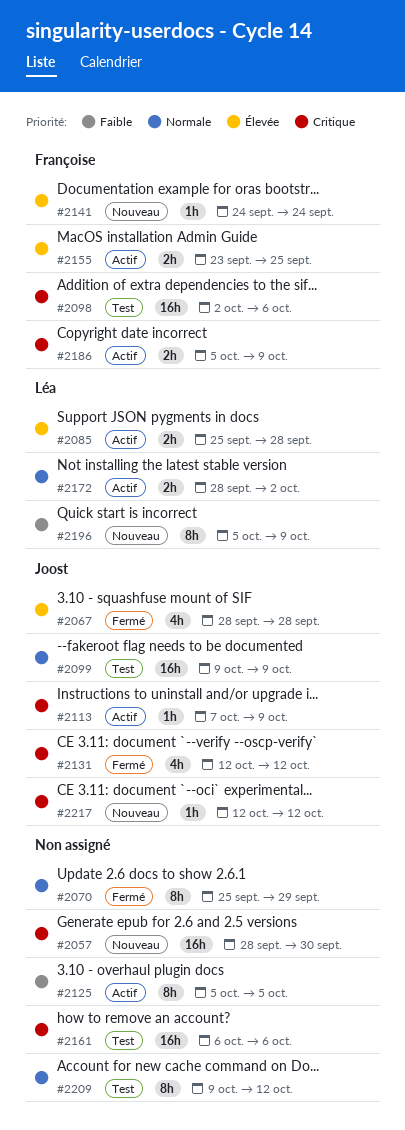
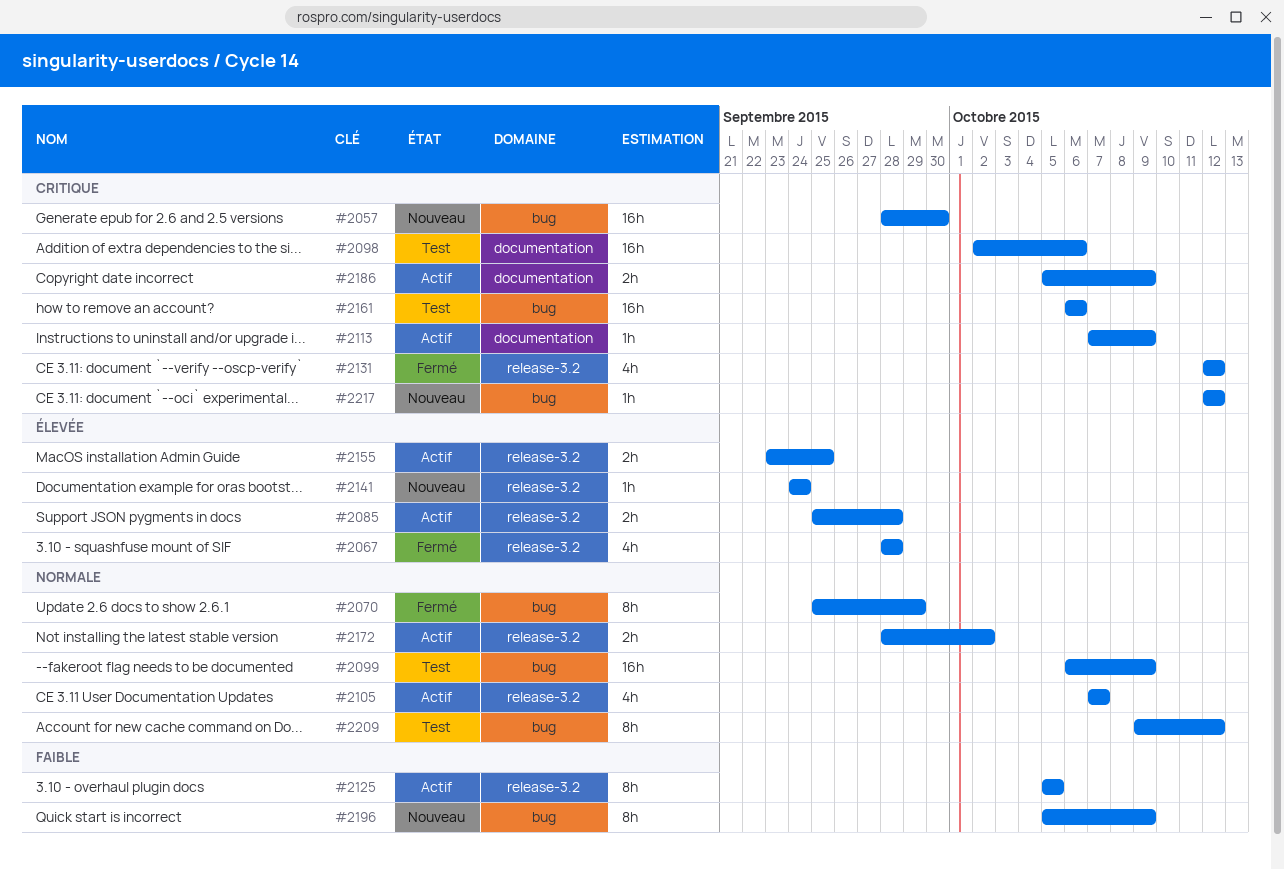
#2099, start: Oct 9 -> Oct 6
#2105: none -> present

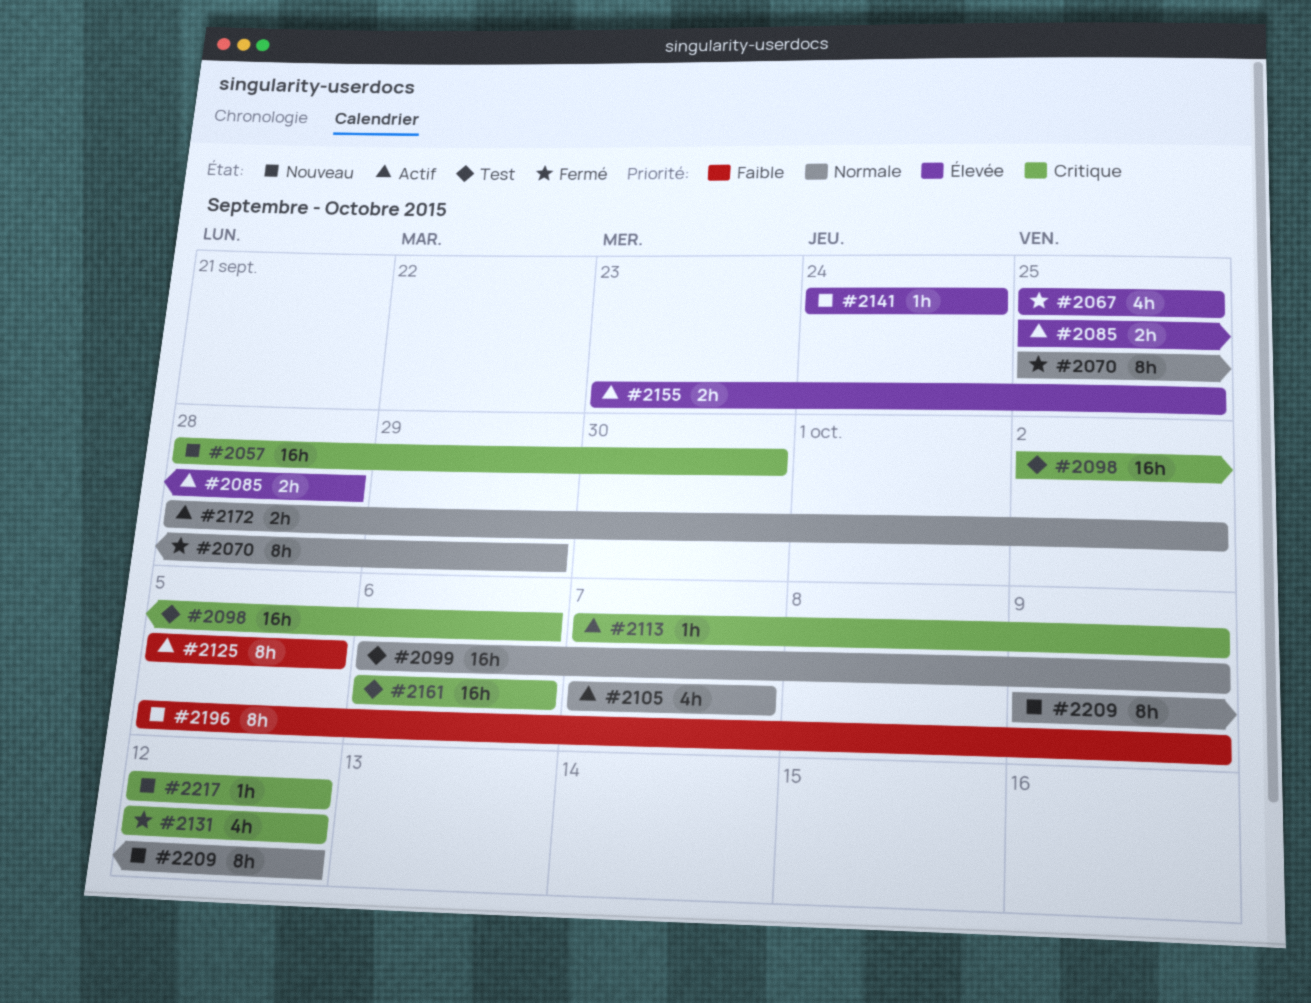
#2067, start: Sep 28 -> Sep 25
#2067, due: Sep 28 -> Sep 25
#2186: present -> none
#2209, status: Test -> Nouveau

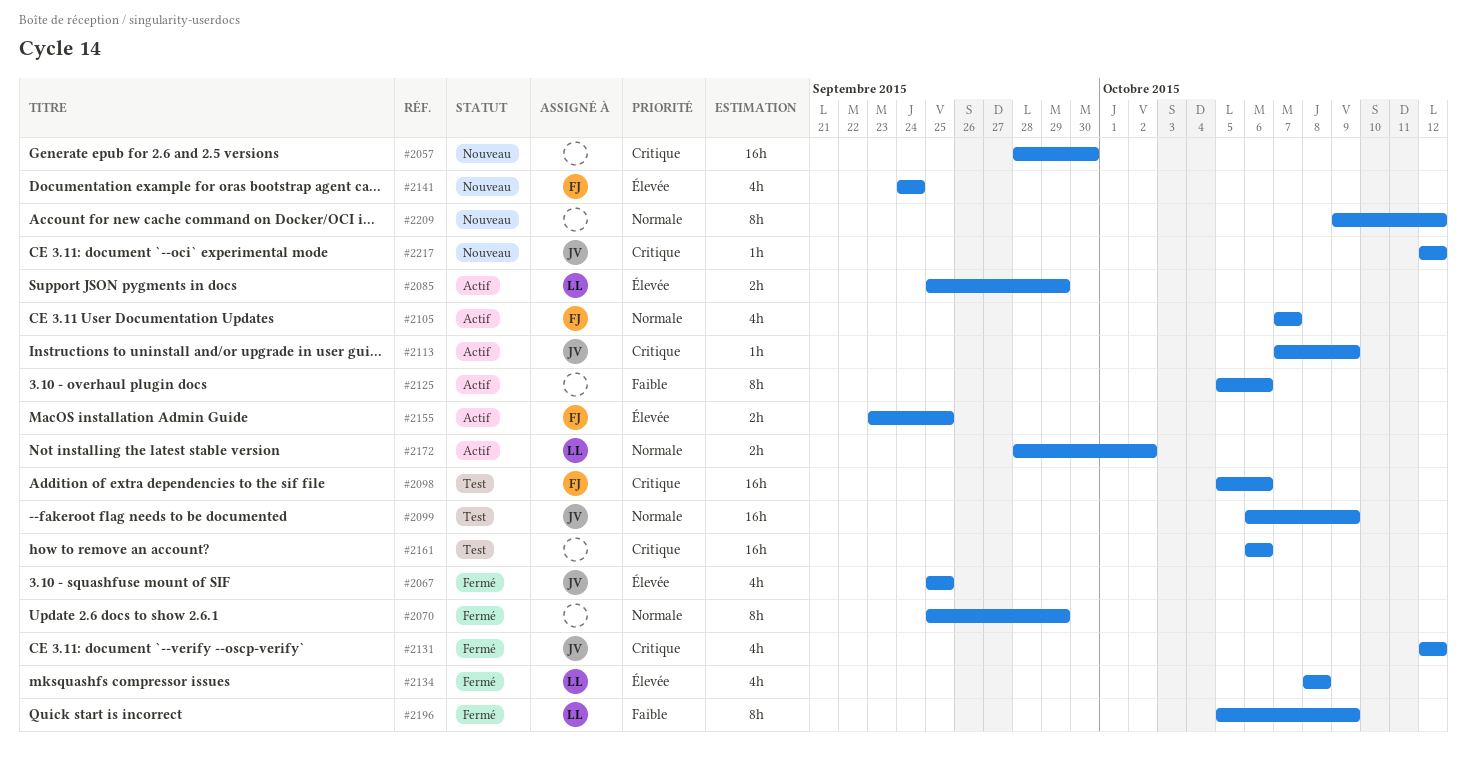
#2085, due: Sep 28 -> Sep 29
#2098, start: Oct 2 -> Oct 5
#2125, due: Oct 5 -> Oct 6
#2134: none -> present
#2141, estimate: 1h -> 4h
#2196, status: Nouveau -> Fermé

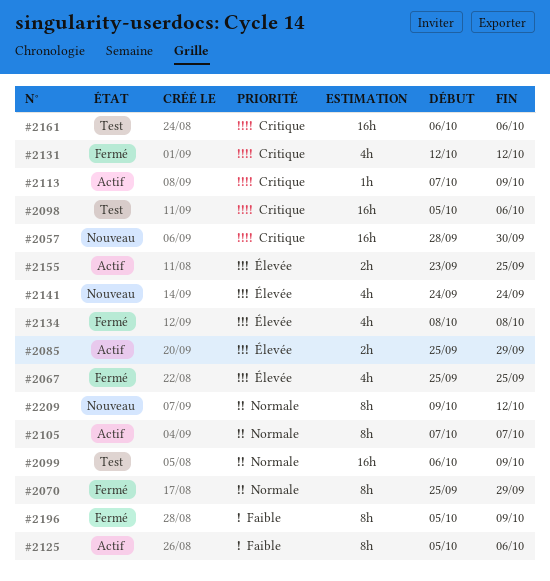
#2105, estimate: 4h -> 8h
#2172: present -> none
#2217: present -> none

